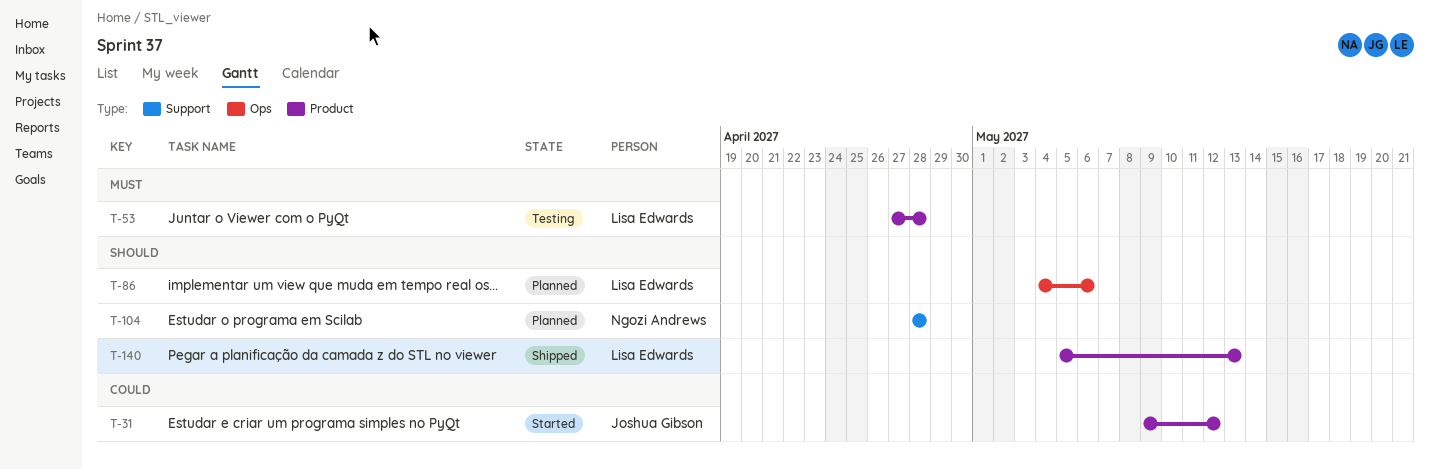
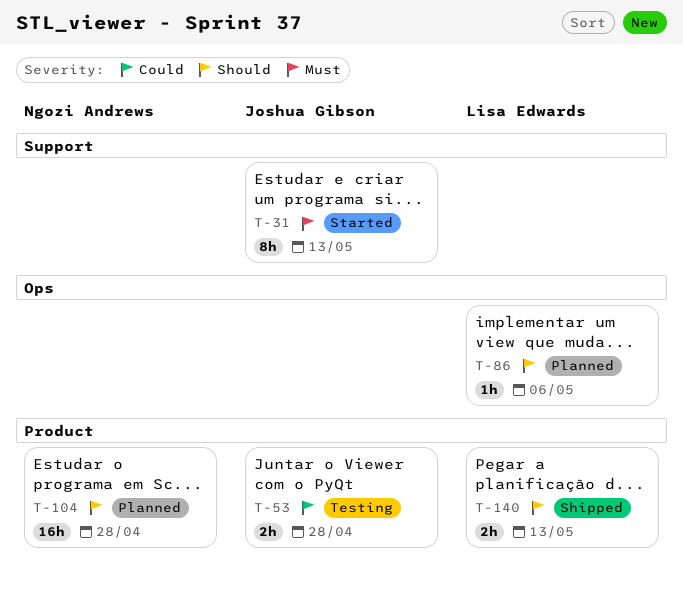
T-31, priority: Could -> Must
T-31, label: Product -> Support
T-31, due: May 12 -> May 13
T-53, owner: Lisa Edwards -> Joshua Gibson
T-53, priority: Must -> Could
T-104, label: Support -> Product

